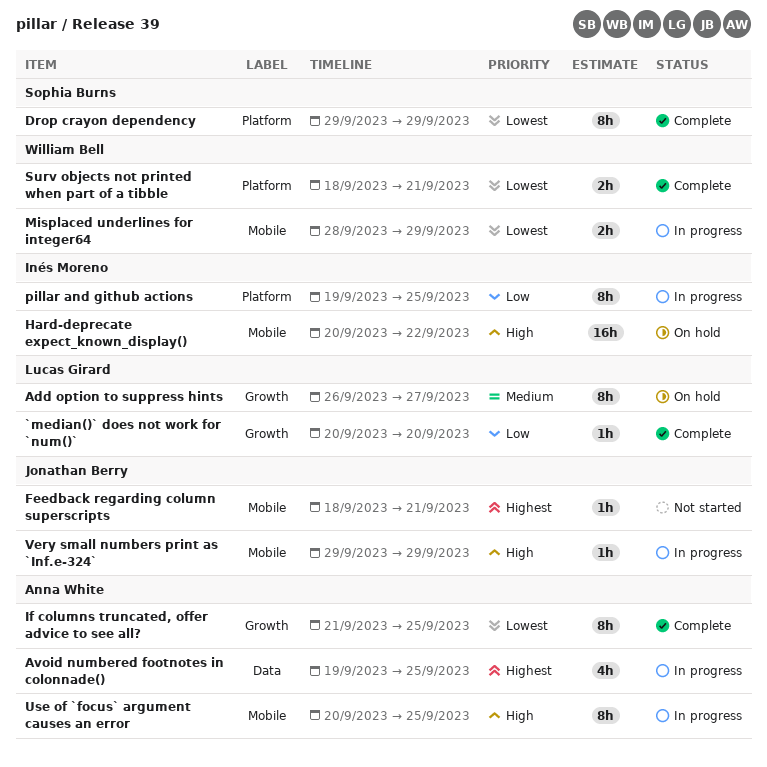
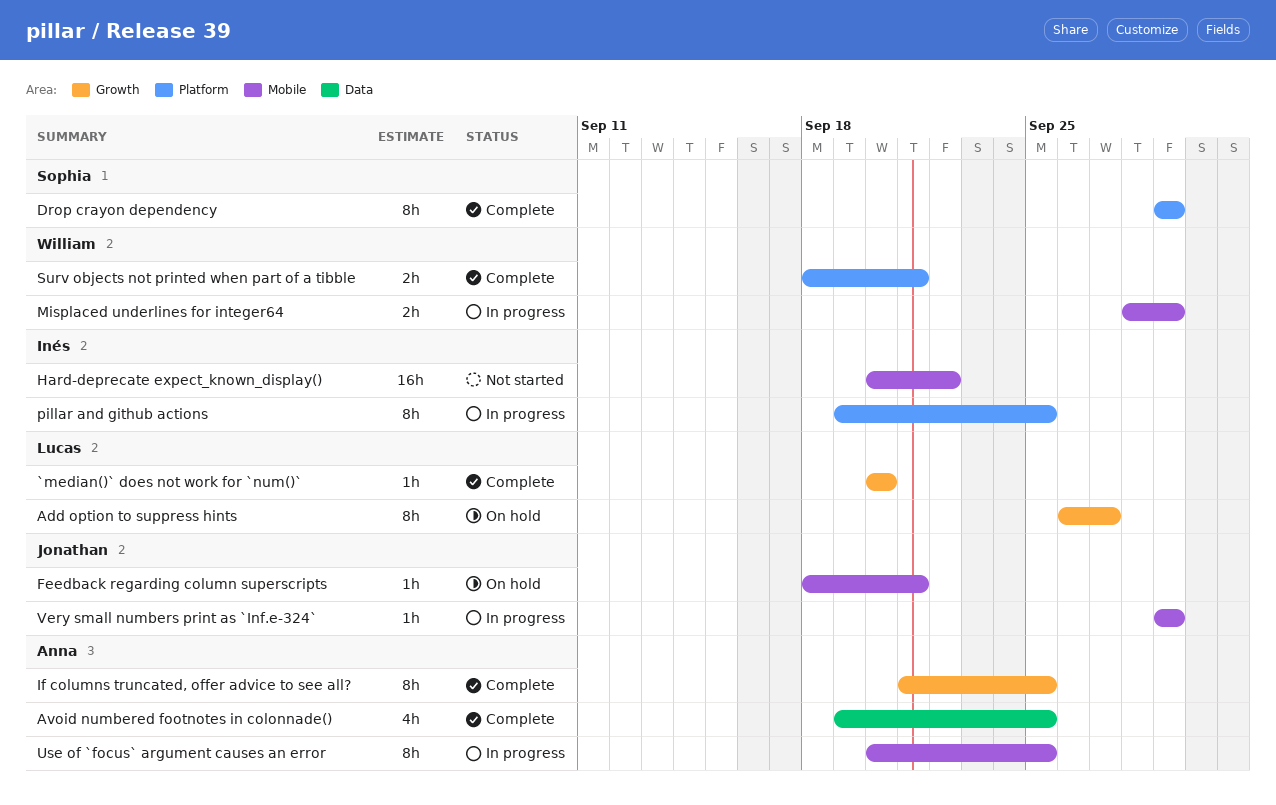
Avoid numbered footnotes in colonnade(), status: In progress -> Complete
Feedback regarding column superscripts, status: Not started -> On hold
Hard-deprecate expect_known_display(), status: On hold -> Not started

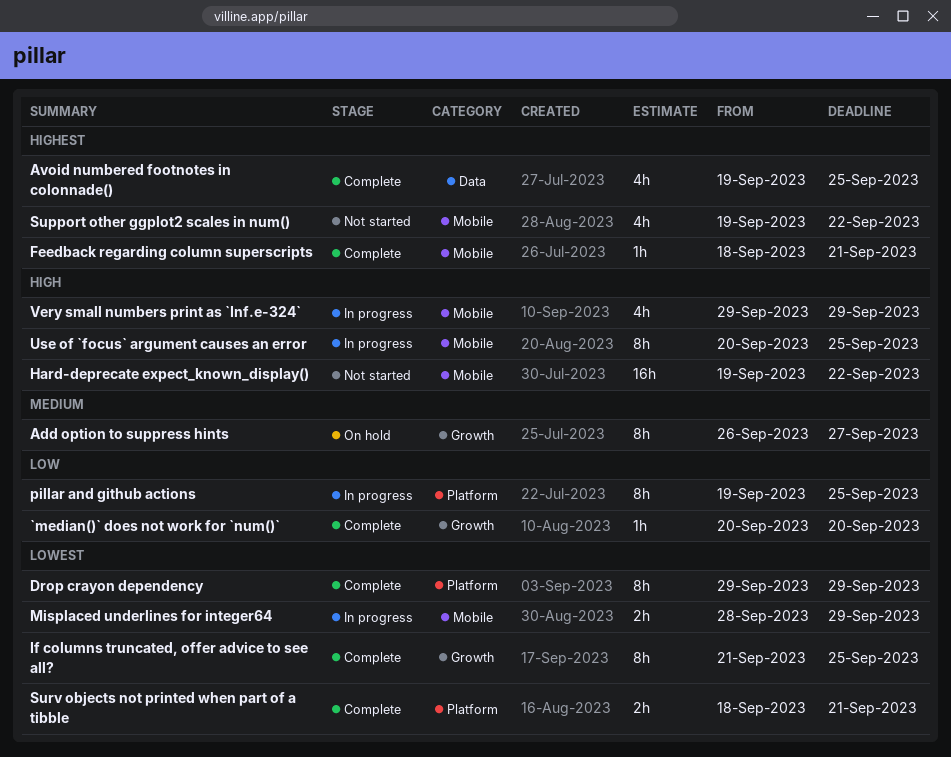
Feedback regarding column superscripts, status: On hold -> Complete
Hard-deprecate expect_known_display(), start: Sep 20 -> Sep 19
Support other ggplot2 scales in num(): none -> present
Very small numbers print as `Inf.e-324`, estimate: 1h -> 4h

